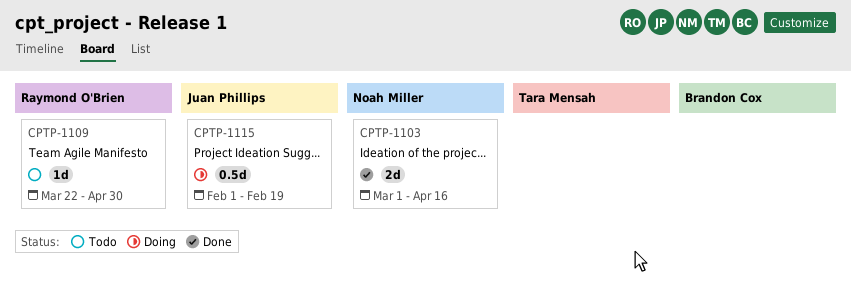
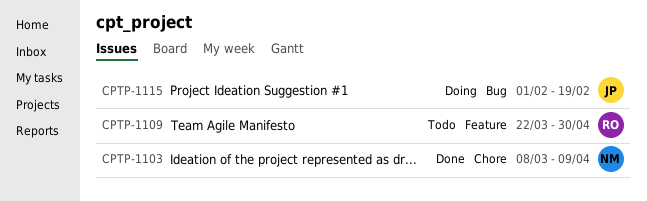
CPTP-1103, start: Mar 1 -> Mar 8
CPTP-1103, due: Apr 16 -> Apr 9

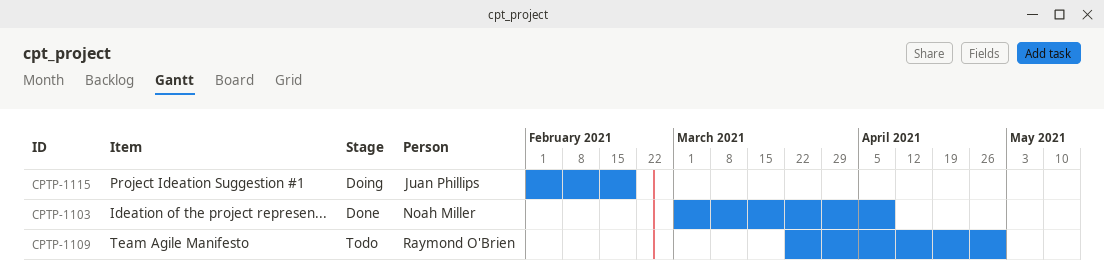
CPTP-1103, start: Mar 8 -> Mar 1

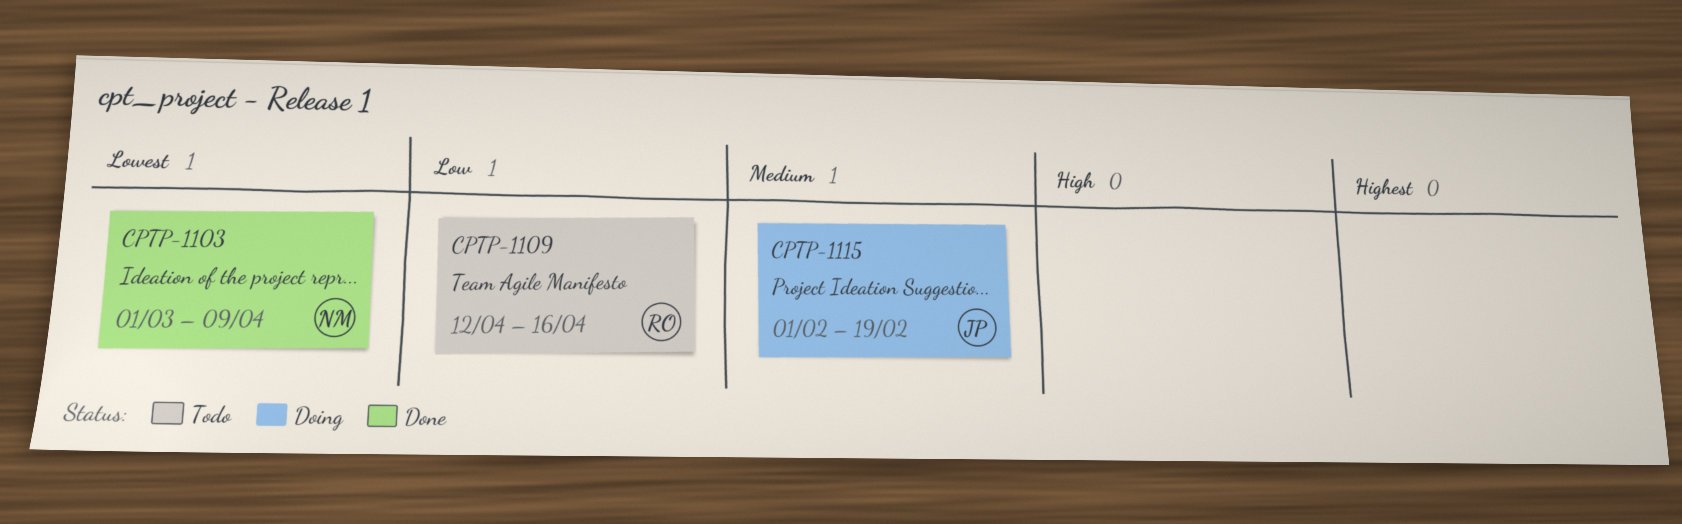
CPTP-1109, start: Mar 22 -> Apr 12
CPTP-1109, due: Apr 30 -> Apr 16

